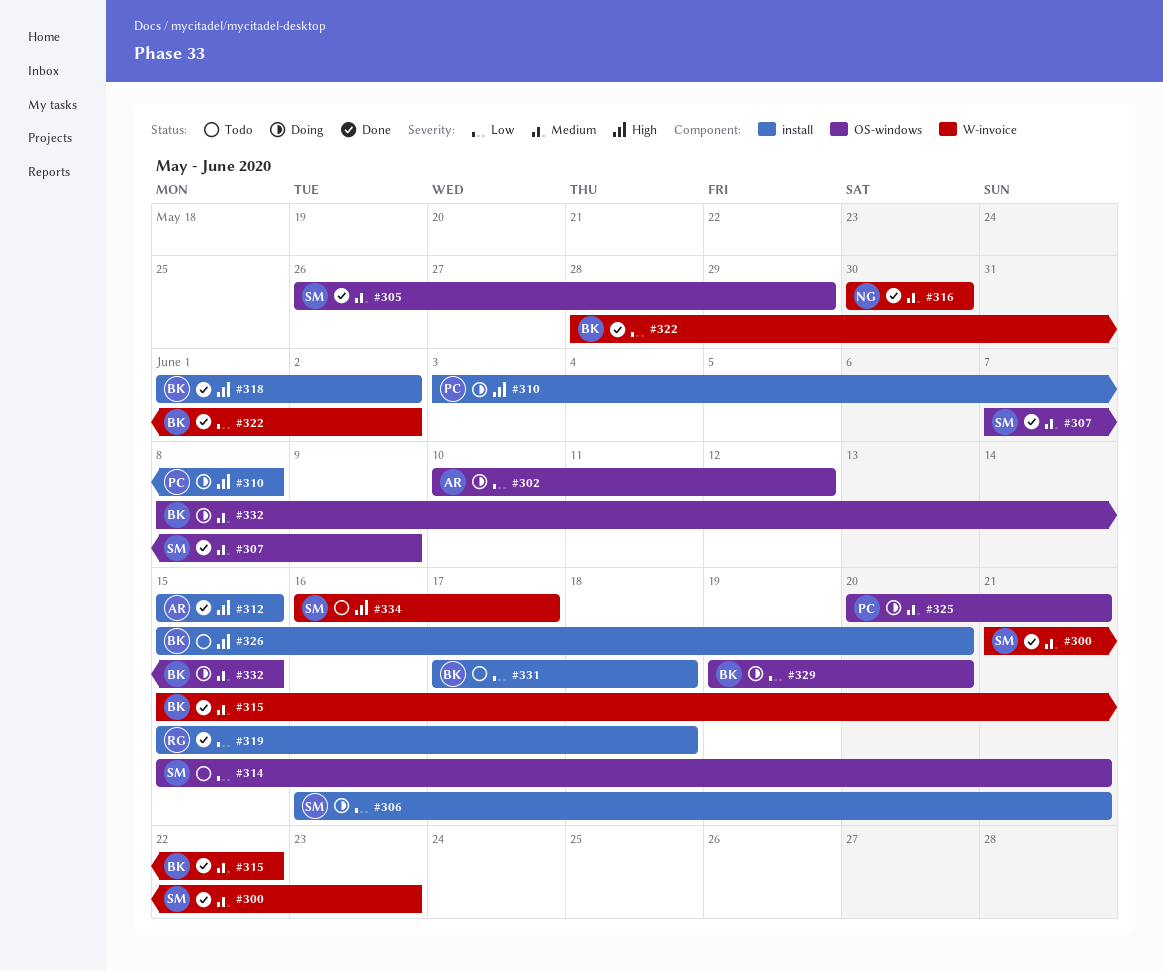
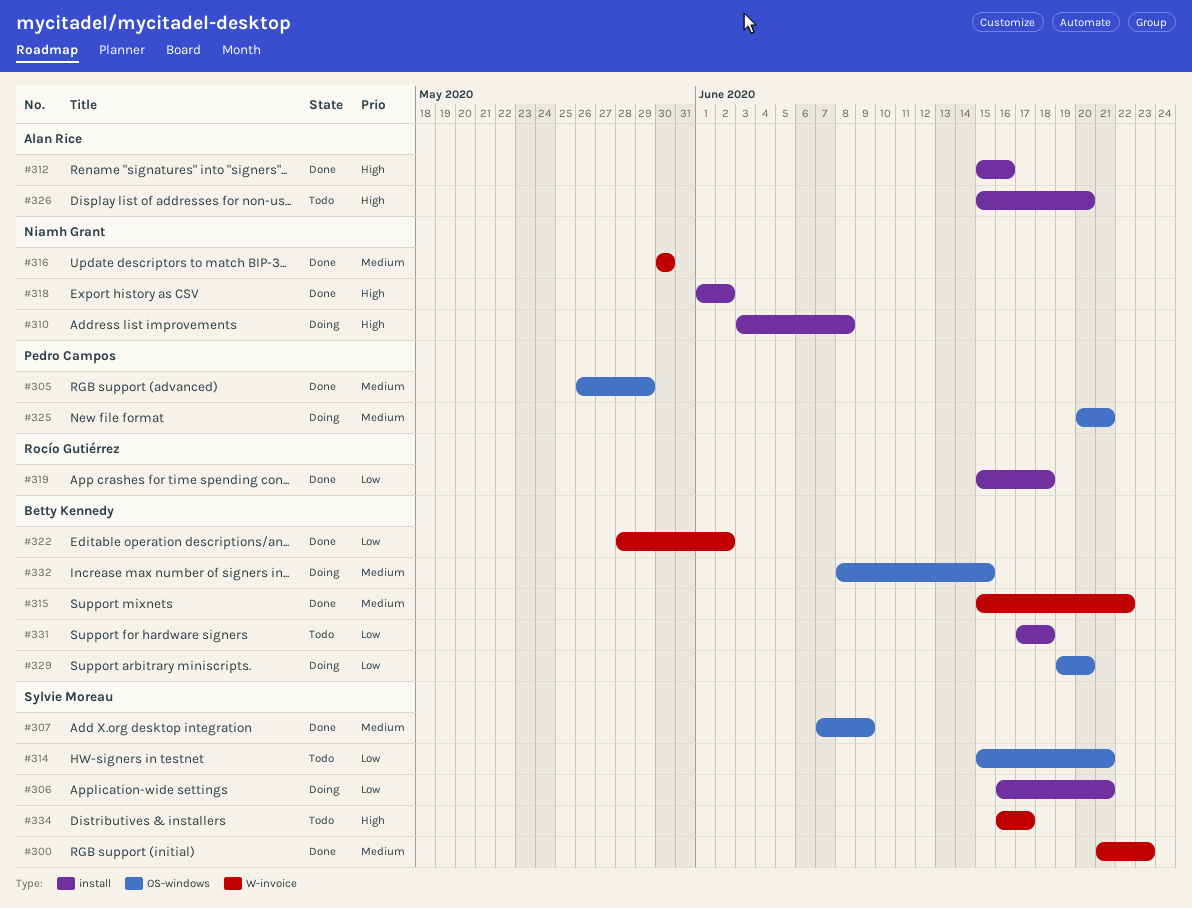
#302: present -> none
#305, owner: Sylvie Moreau -> Pedro Campos
#310, owner: Pedro Campos -> Niamh Grant
#312, due: Jun 15 -> Jun 16
#318, owner: Betty Kennedy -> Niamh Grant
#326, owner: Betty Kennedy -> Alan Rice

